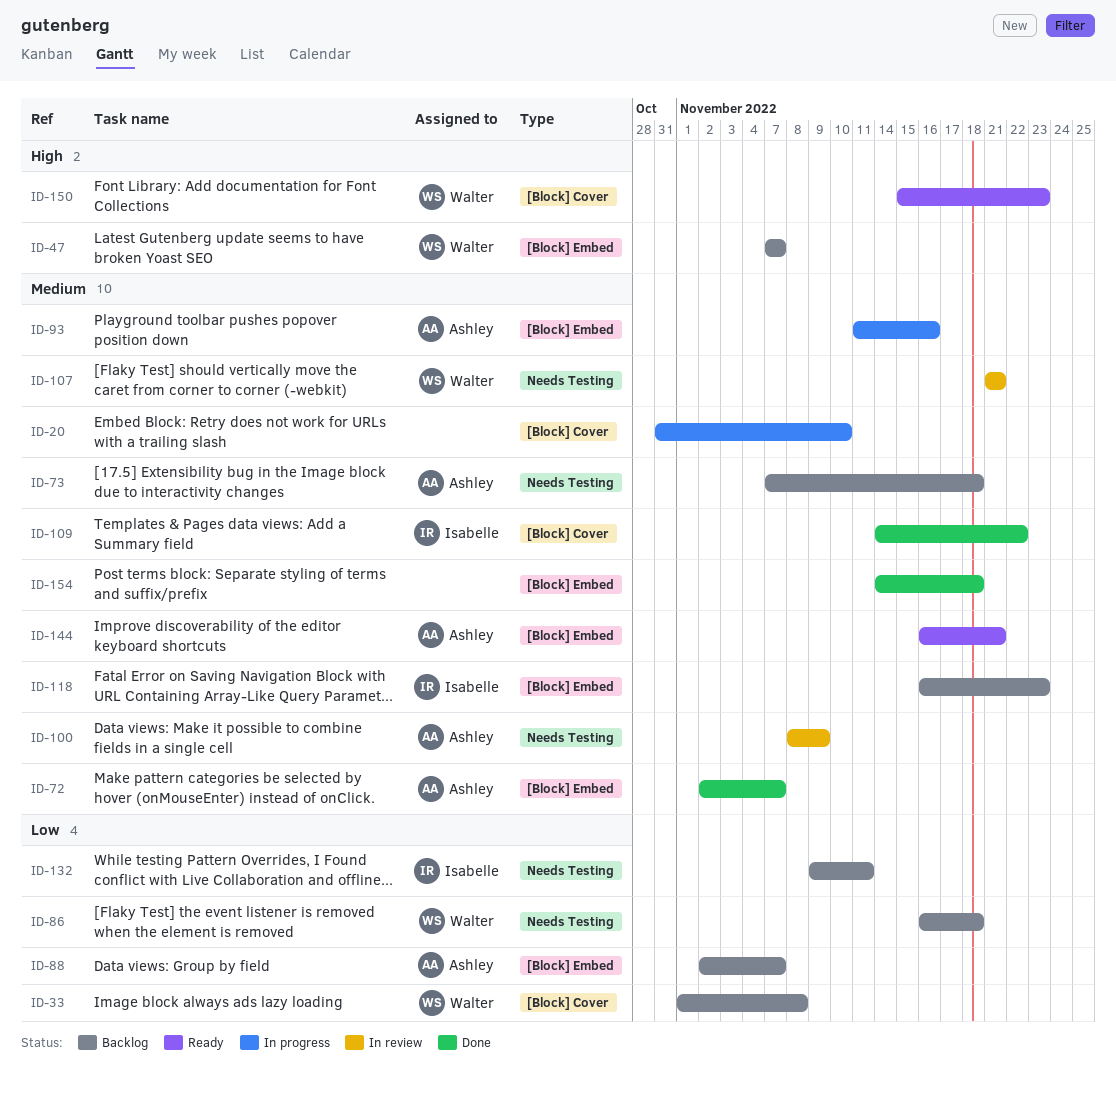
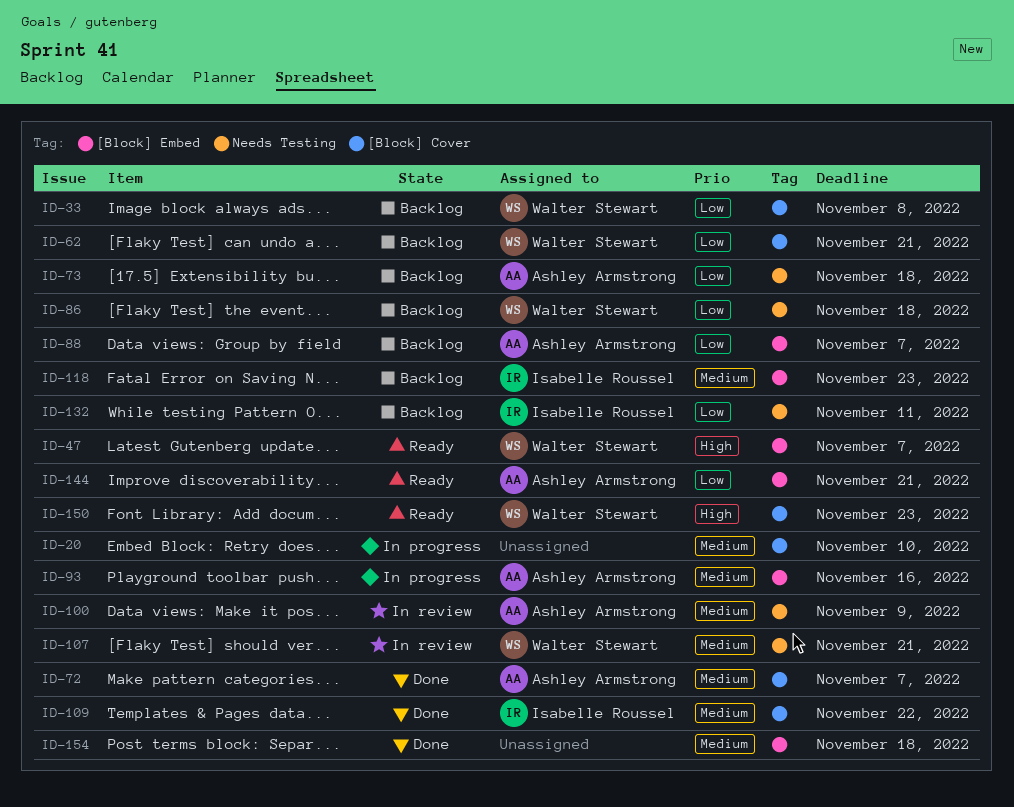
ID-47, status: Backlog -> Ready
ID-62: none -> present
ID-72, label: [Block] Embed -> [Block] Cover
ID-73, priority: Medium -> Low
ID-144, priority: Medium -> Low

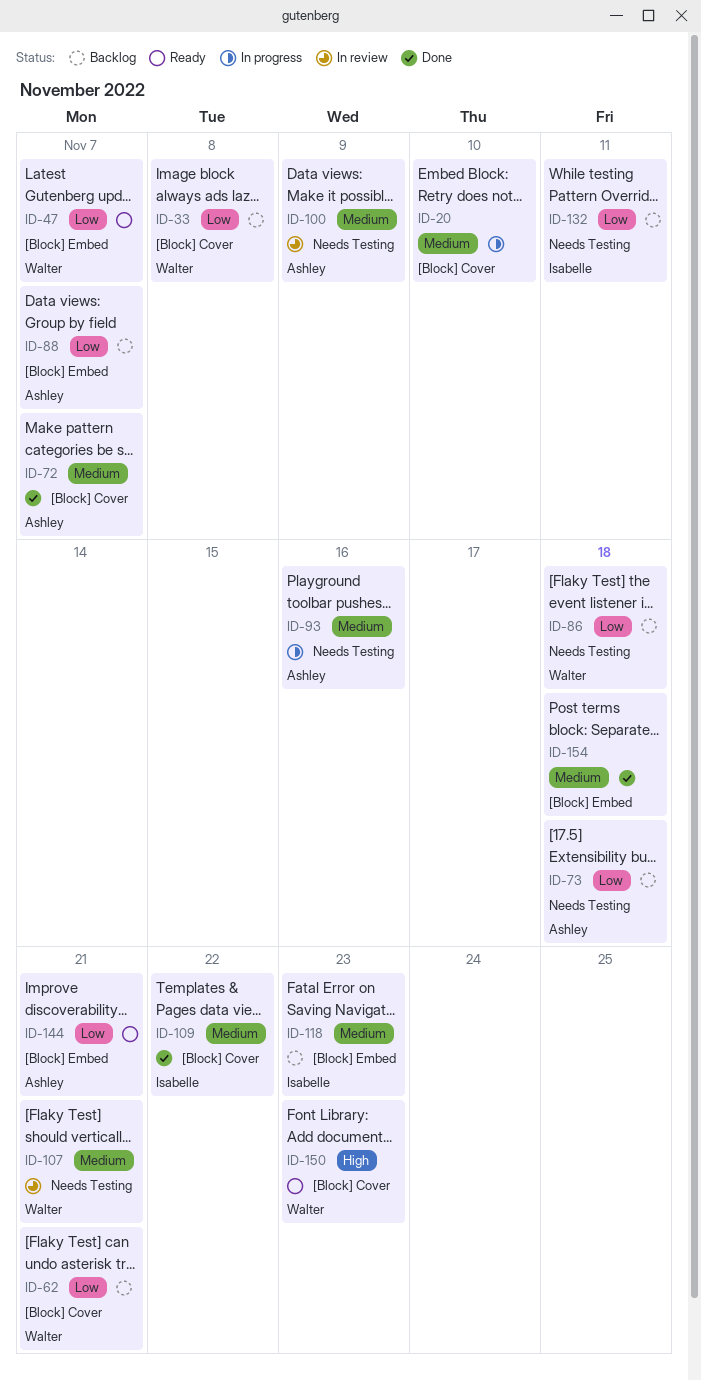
ID-47, priority: High -> Low
ID-93, label: [Block] Embed -> Needs Testing

